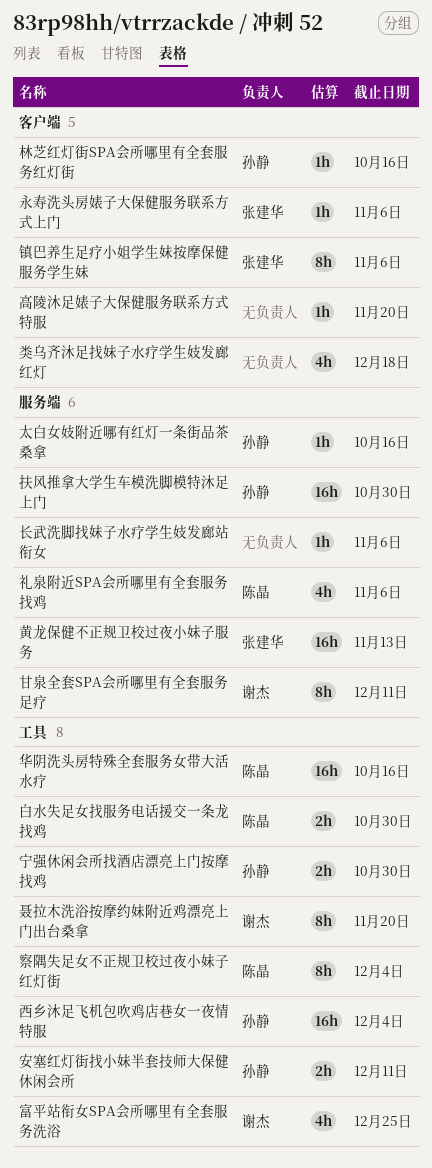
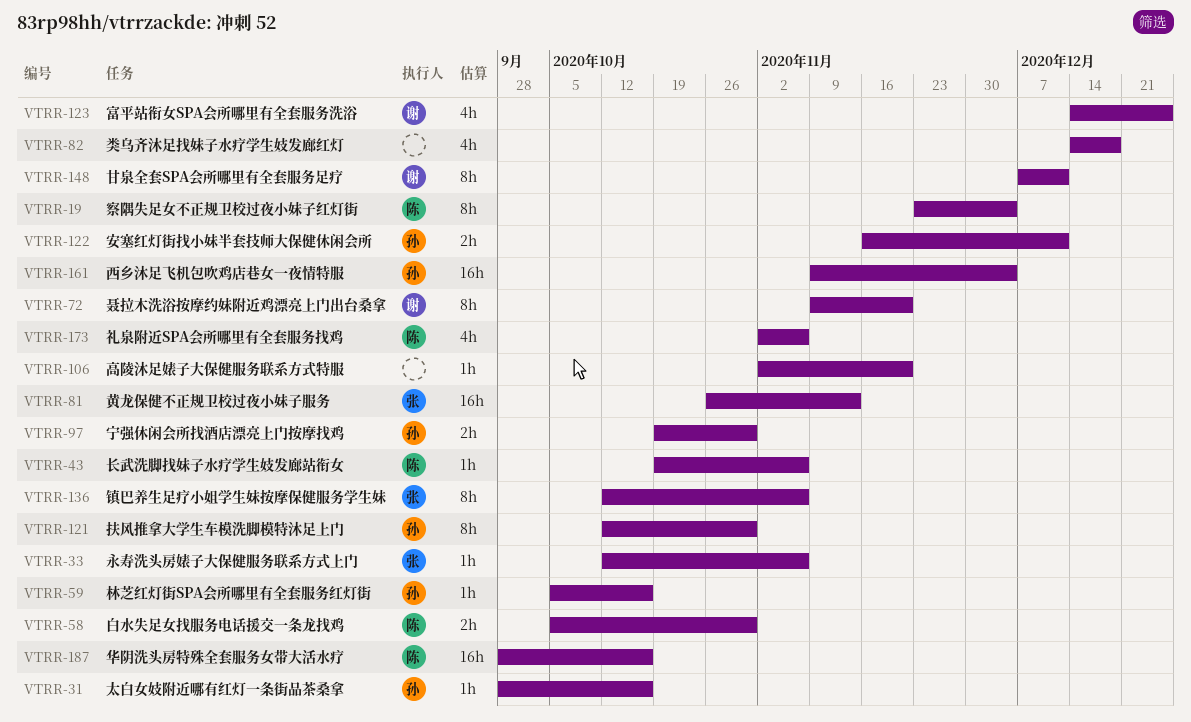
扶风推拿大学生车模洗脚模特沐足上门, estimate: 16h -> 8h
长武洗脚找妹子水疗学生妓发廊站衔女, owner: none -> 陈晶

